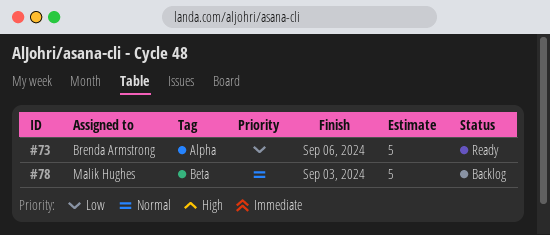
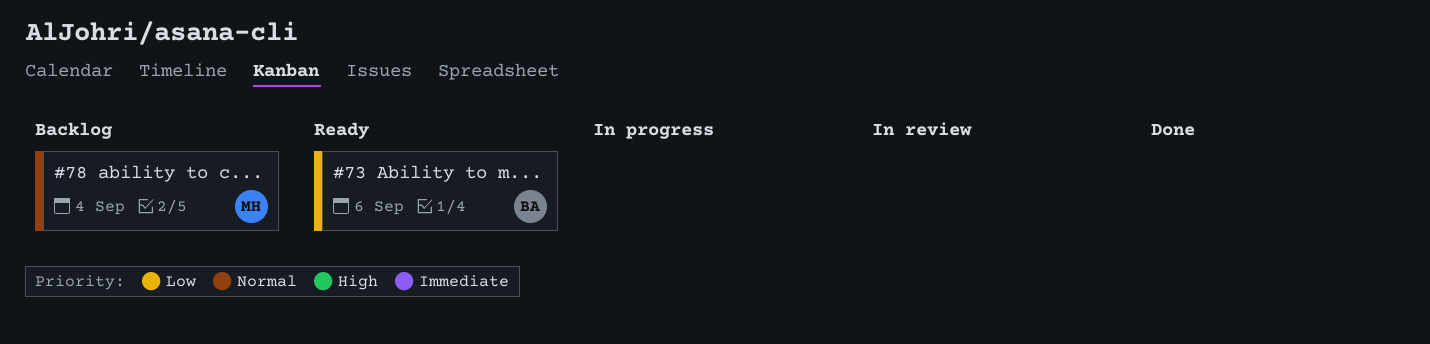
#78, due: Sep 3 -> Sep 4

